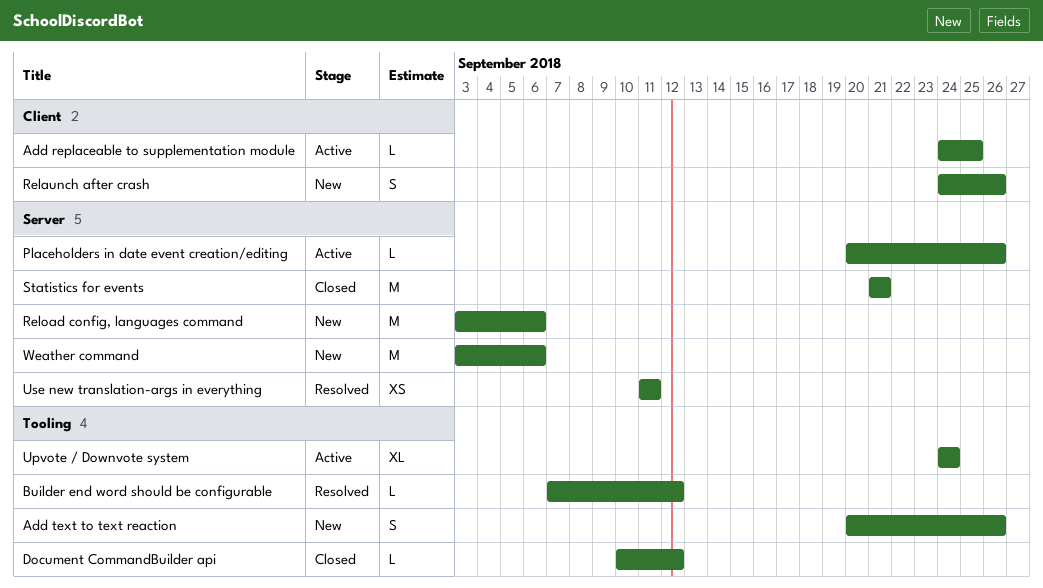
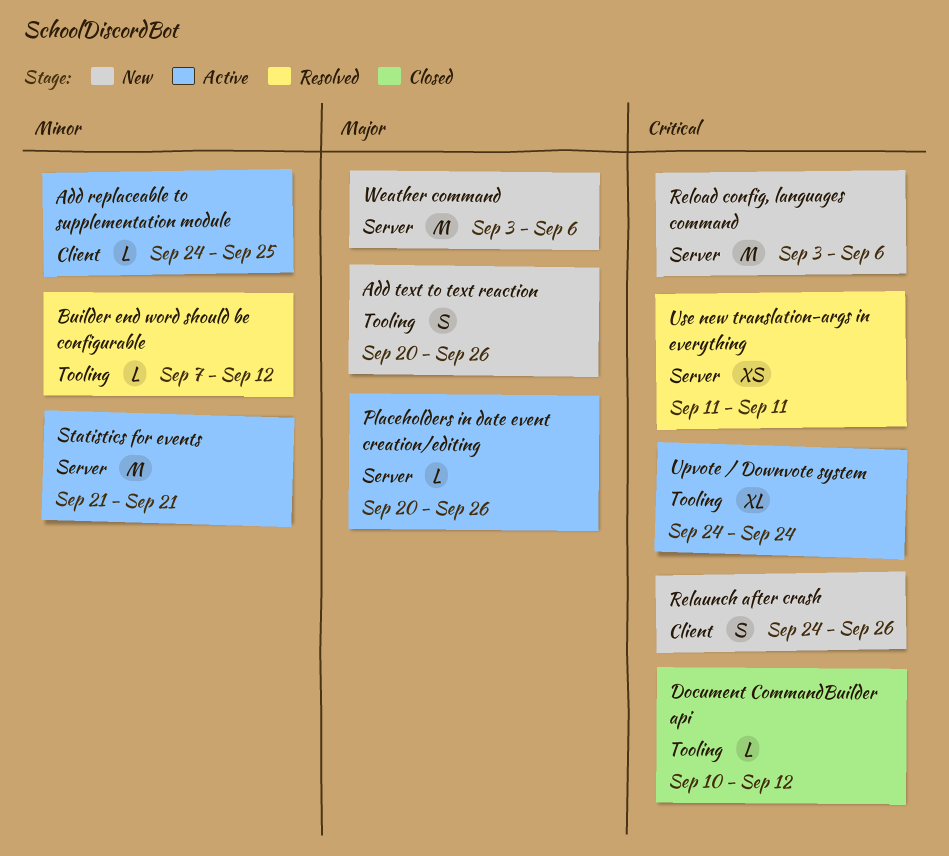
Statistics for events, status: Closed -> Active

